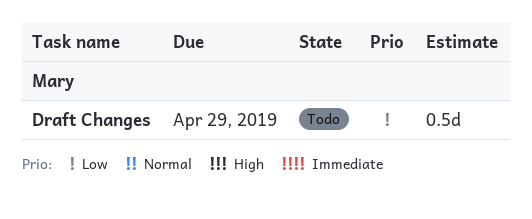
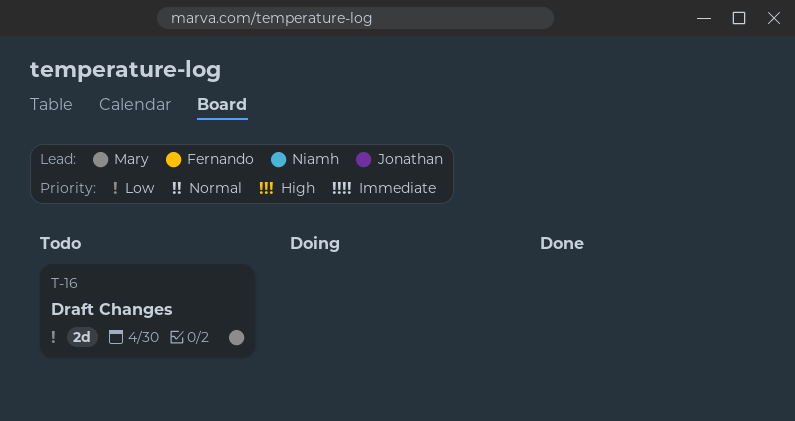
Draft Changes, estimate: 0.5d -> 2d
Draft Changes, due: Apr 29 -> Apr 30

